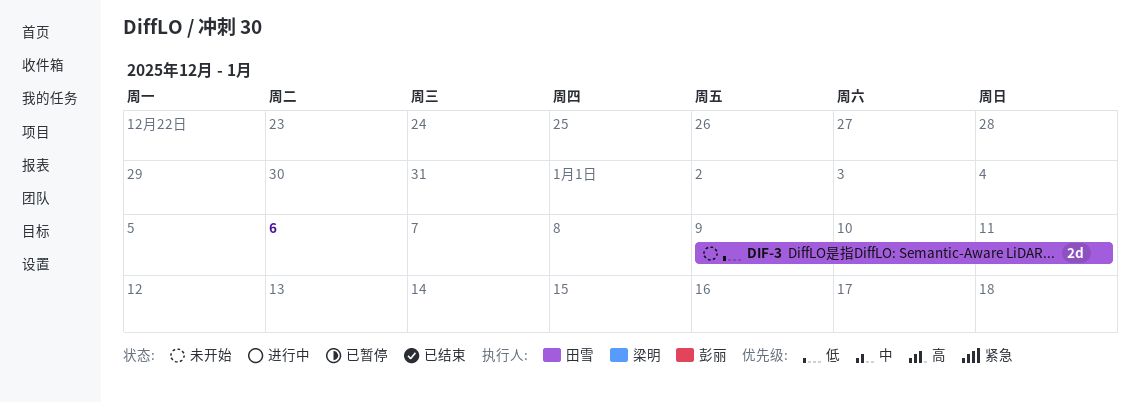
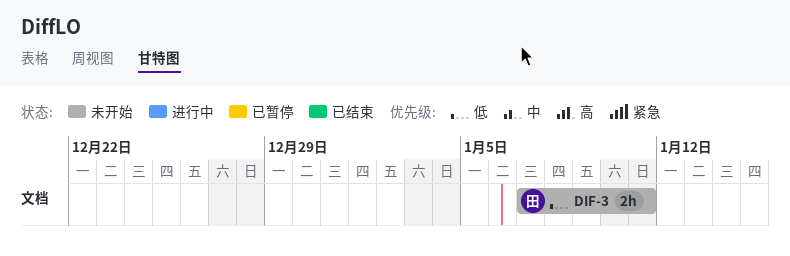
DIF-3, estimate: 2d -> 2h
DIF-3, start: Jan 9 -> Jan 7

